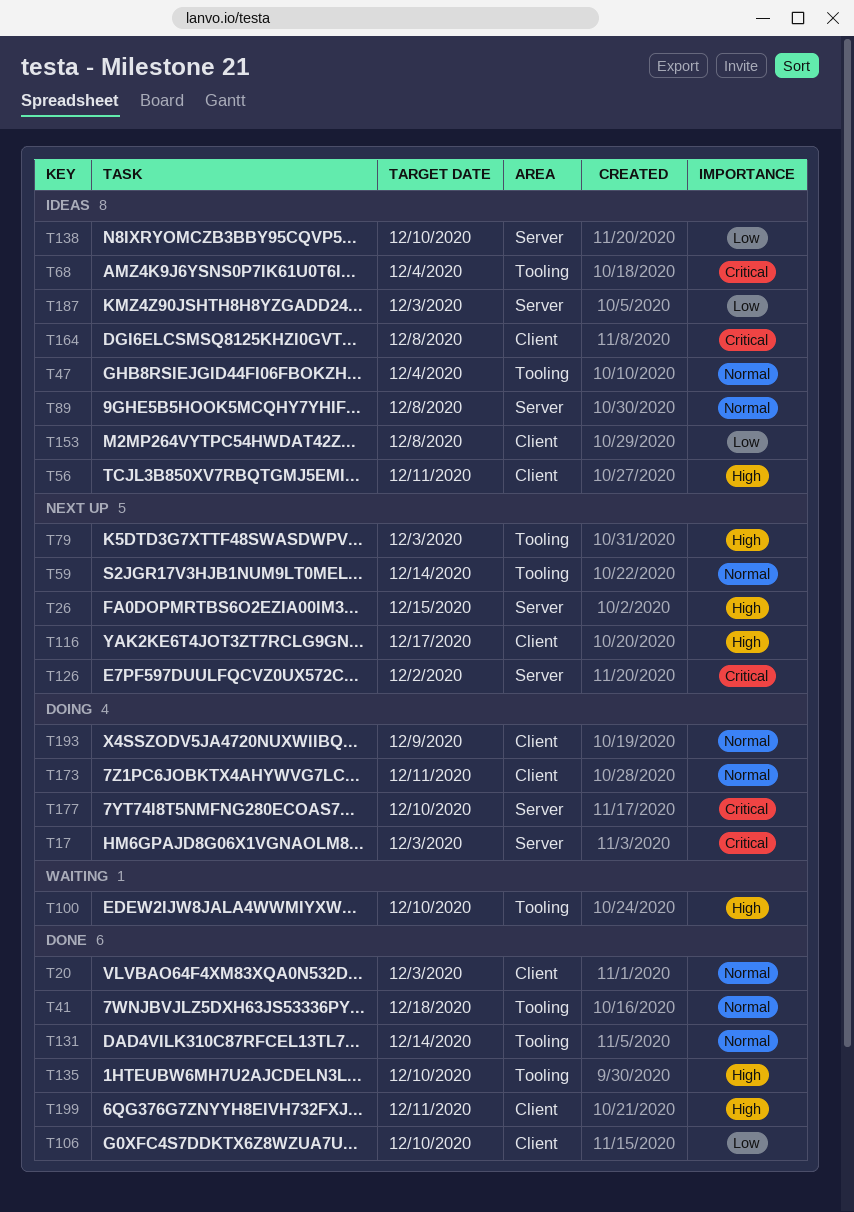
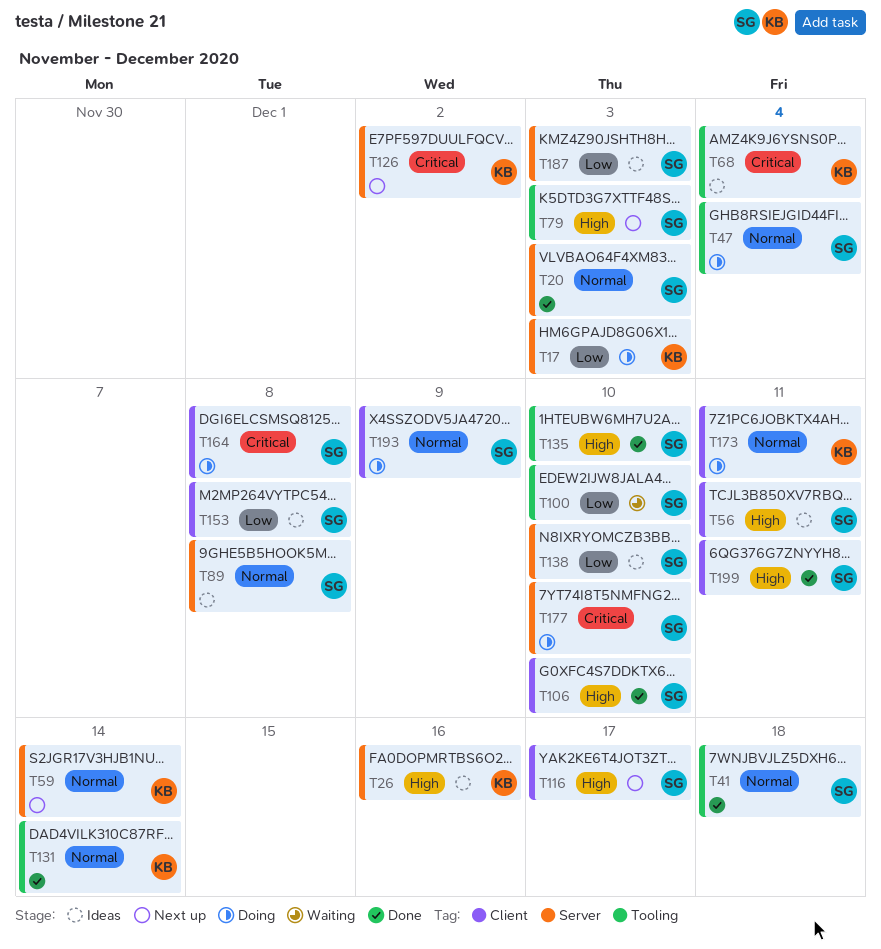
T17, priority: Critical -> Low
T20, label: Client -> Server
T26, status: Next up -> Ideas
T26, due: Dec 15 -> Dec 16
T47, status: Ideas -> Doing
T59, label: Tooling -> Server
T100, priority: High -> Low
T106, priority: Low -> High
T164, status: Ideas -> Doing

